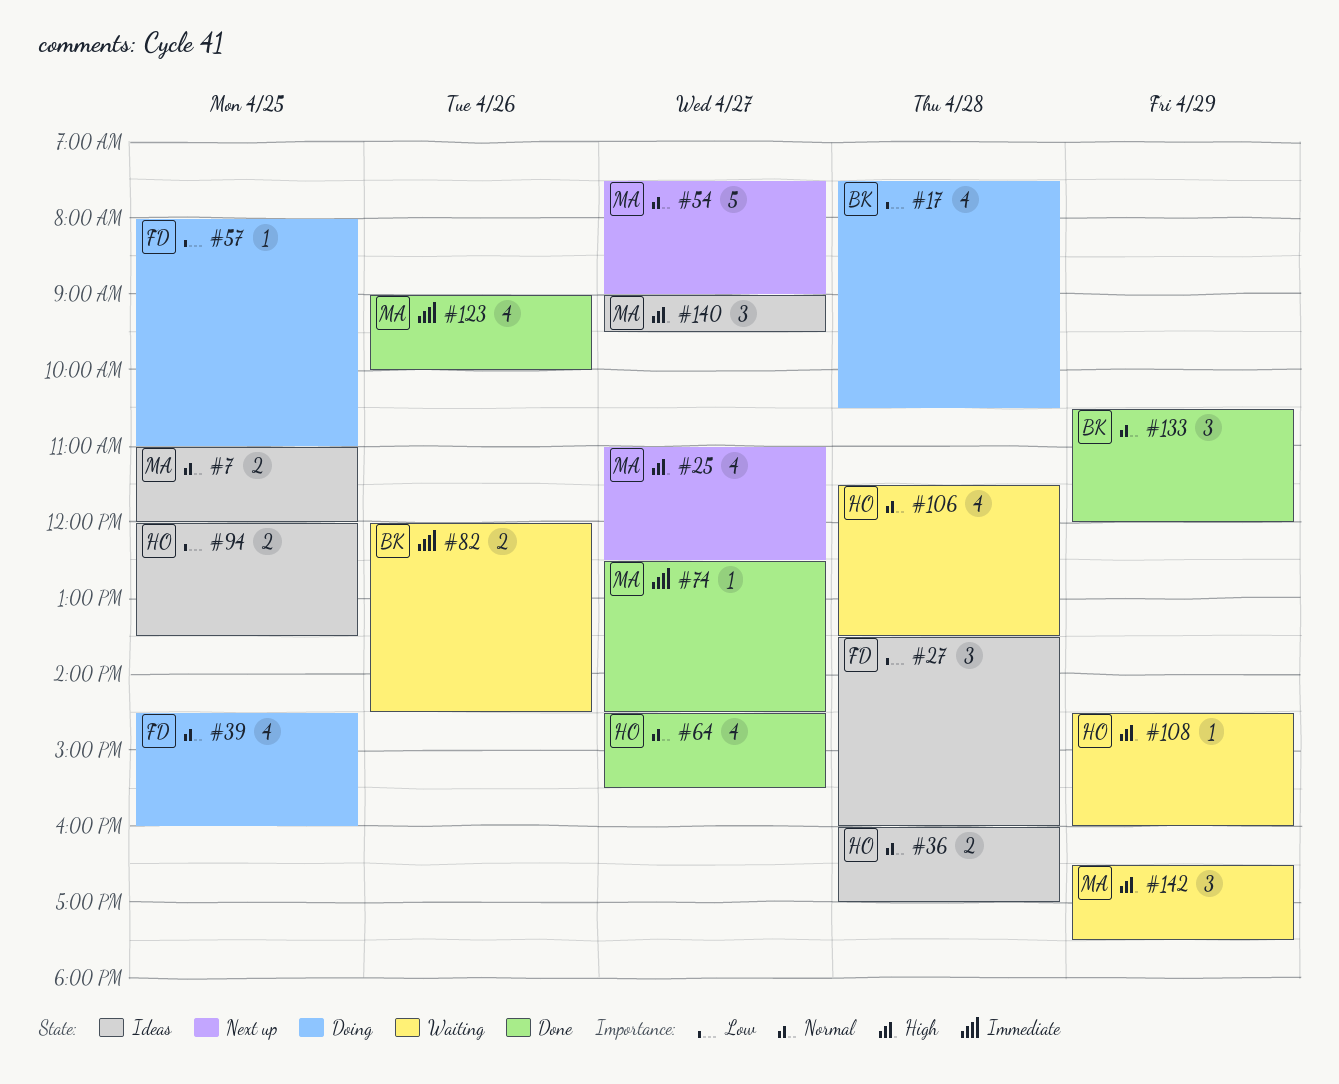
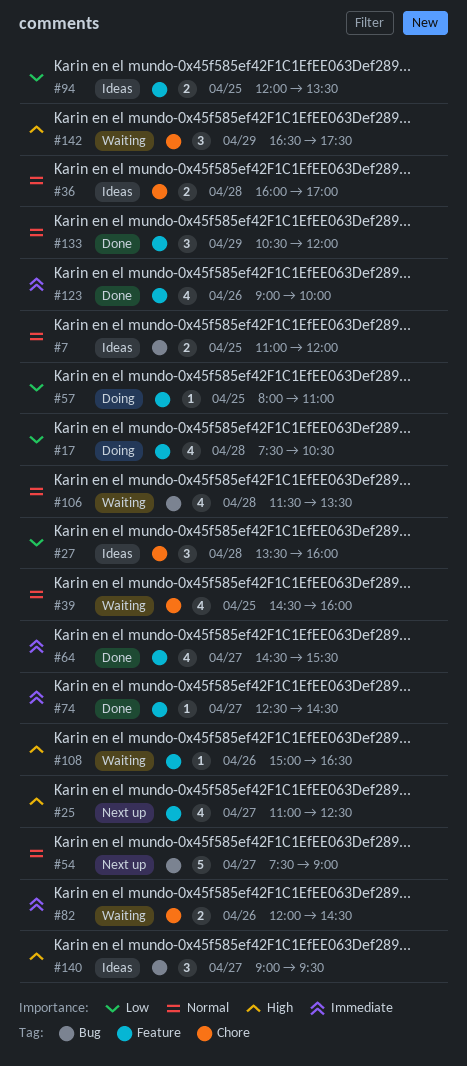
#39, status: Doing -> Waiting
#64, priority: Normal -> Immediate
#108, day: Apr 29 -> Apr 26
#108, begins: 14:30 -> 15:00
#108, ends: 16:00 -> 16:30

